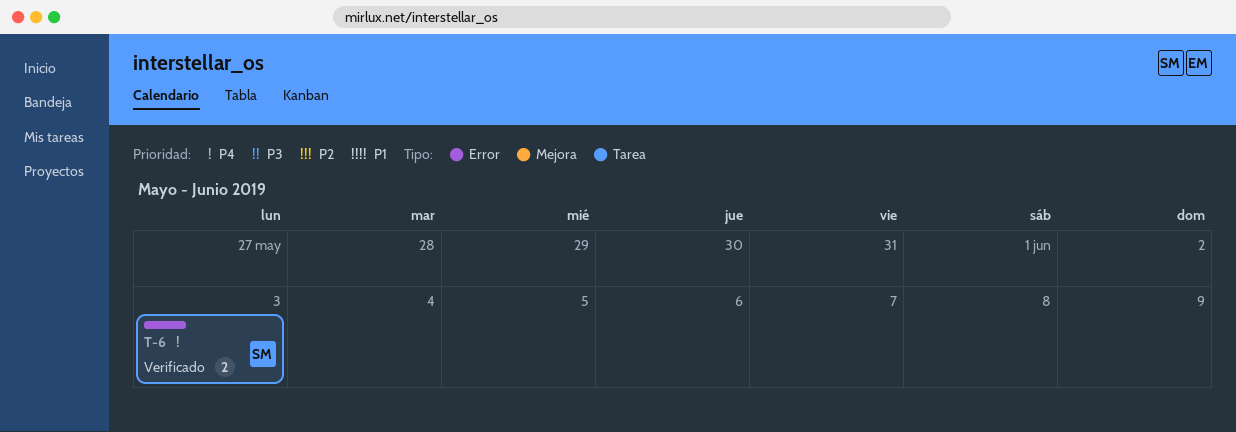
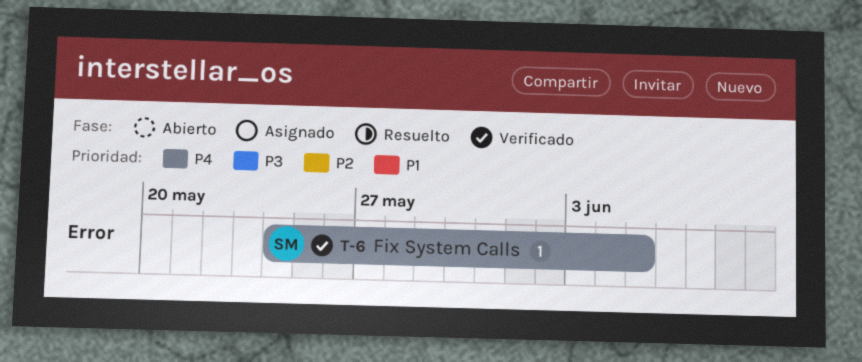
T-6, estimate: 2 -> 1
T-6, due: Jun 3 -> Jun 5

